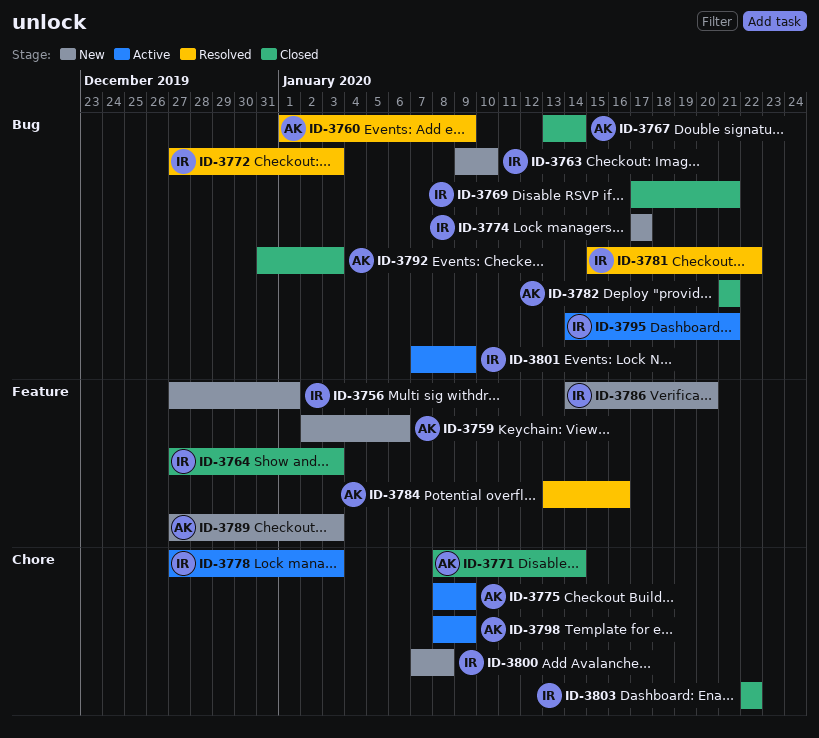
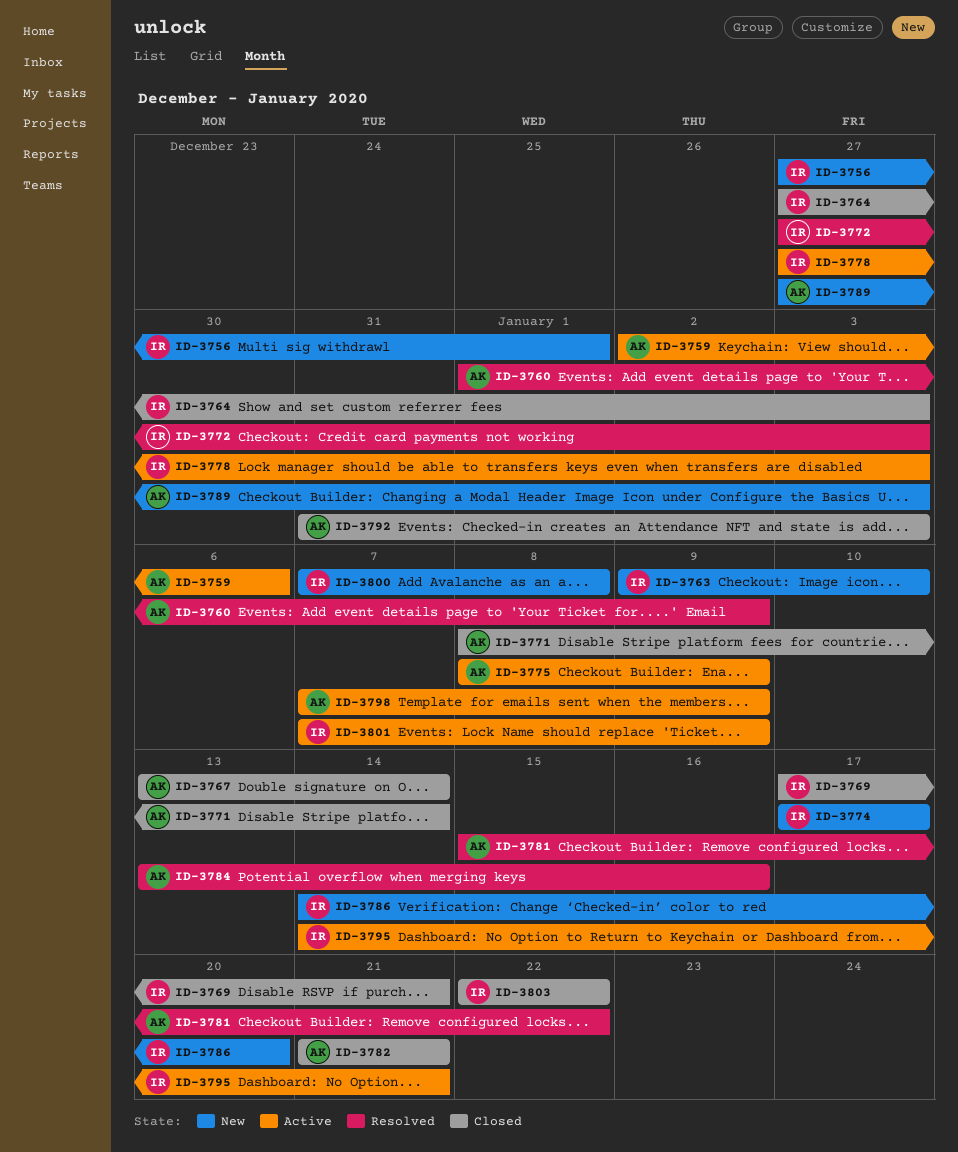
ID-3759, status: New -> Active
ID-3781, owner: IR -> AK
ID-3798, start: Jan 8 -> Jan 7

